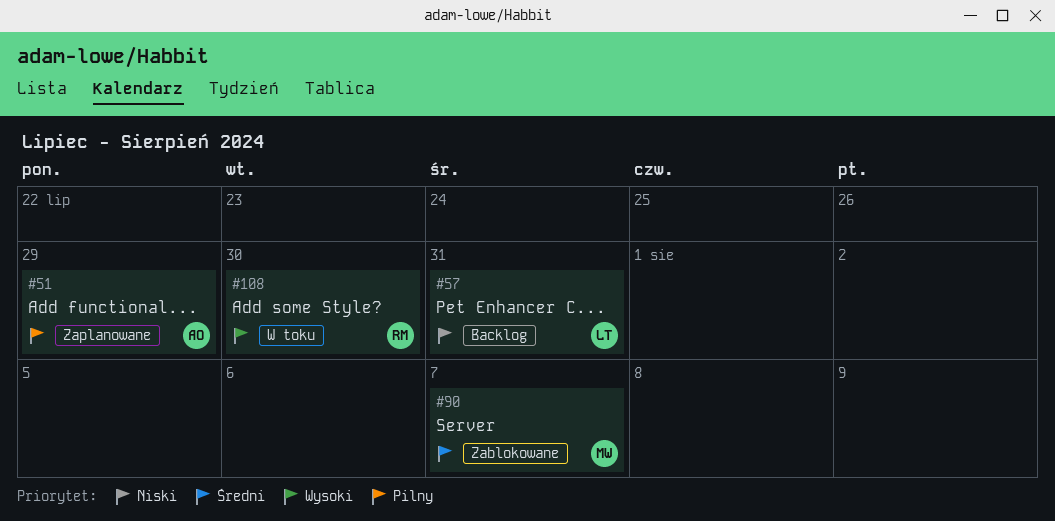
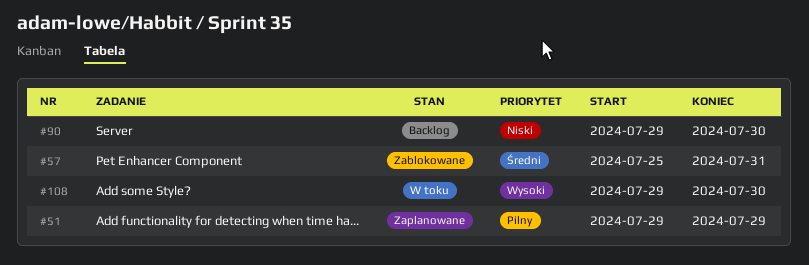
#57, status: Backlog -> Zablokowane
#57, priority: Niski -> Średni
#90, status: Zablokowane -> Backlog
#90, priority: Średni -> Niski
#90, due: Aug 7 -> Jul 30

